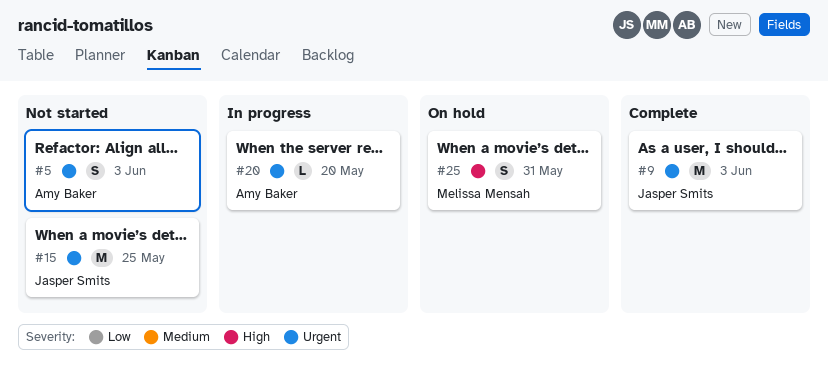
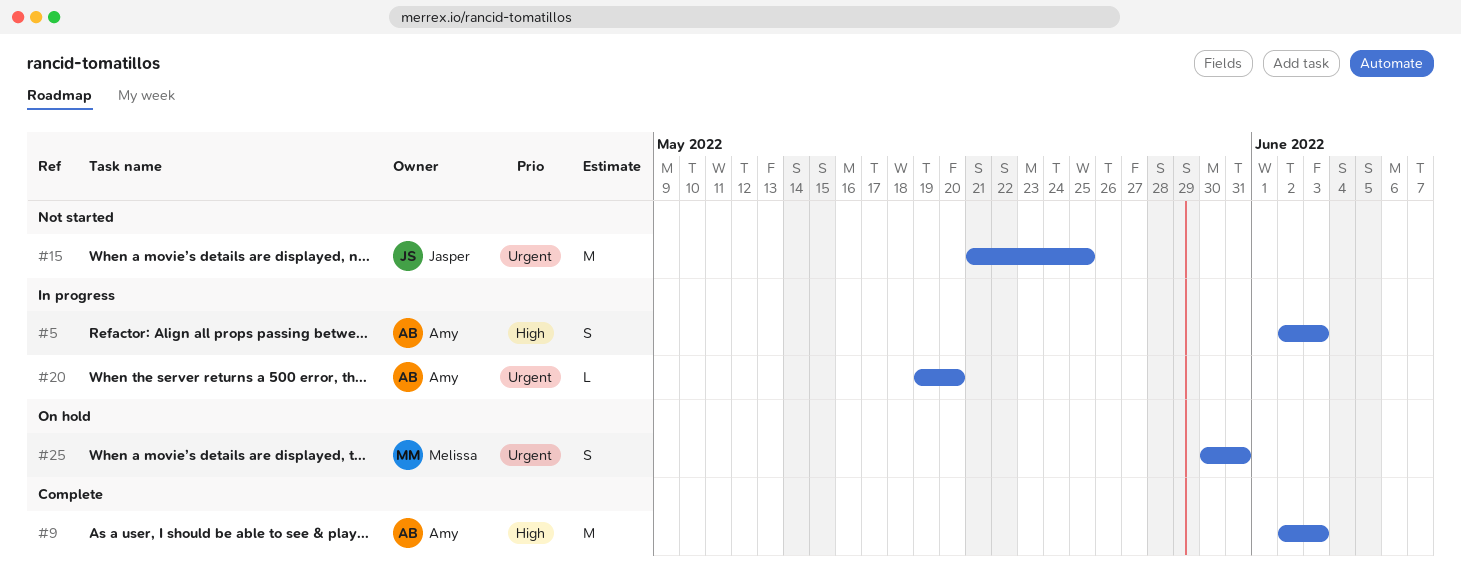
#5, status: Not started -> In progress
#5, priority: Urgent -> High
#9, owner: Jasper Smits -> Amy Baker
#9, priority: Urgent -> High
#25, priority: High -> Urgent

